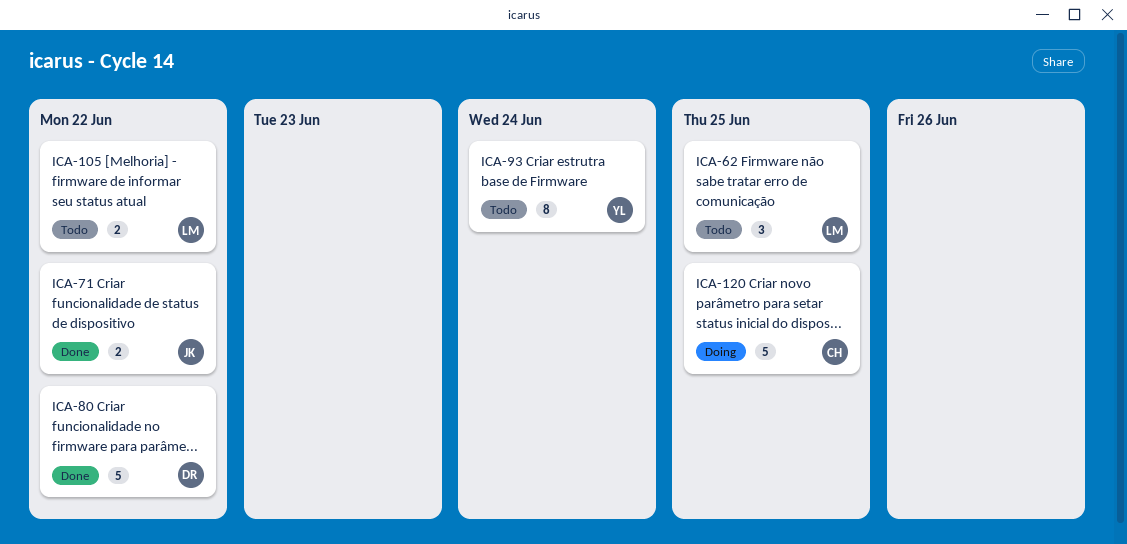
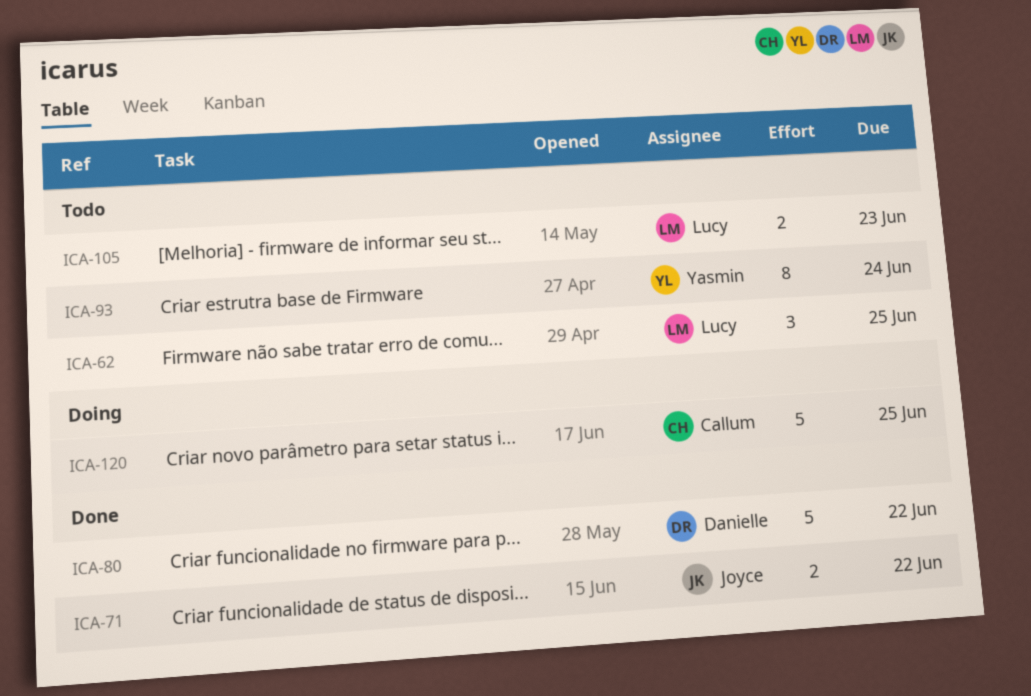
ICA-105, due: Jun 22 -> Jun 23

